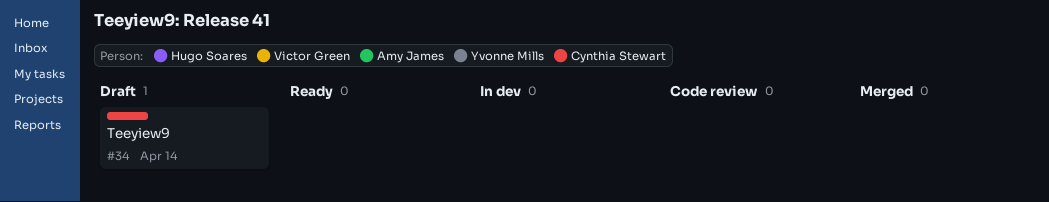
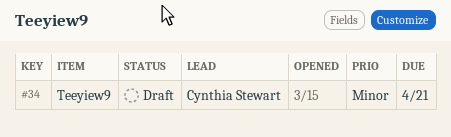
#34, due: Apr 14 -> Apr 21

